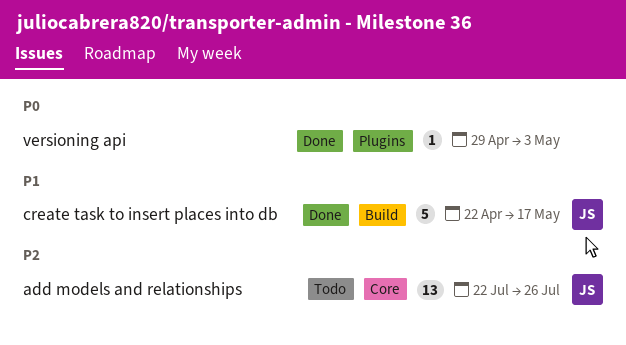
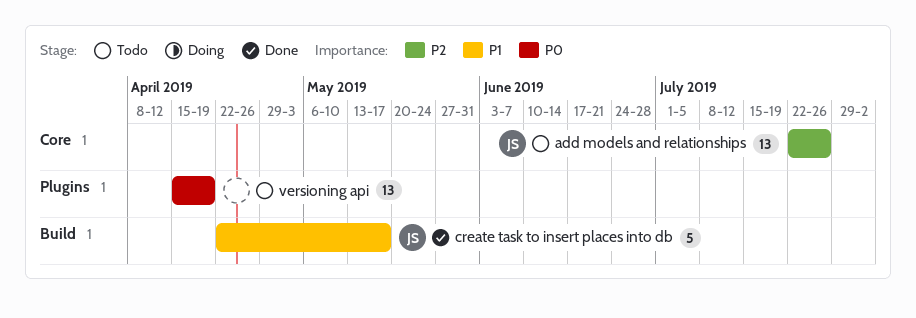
versioning api, status: Done -> Todo
versioning api, estimate: 1 -> 13
versioning api, start: Apr 29 -> Apr 15
versioning api, due: May 3 -> Apr 19

